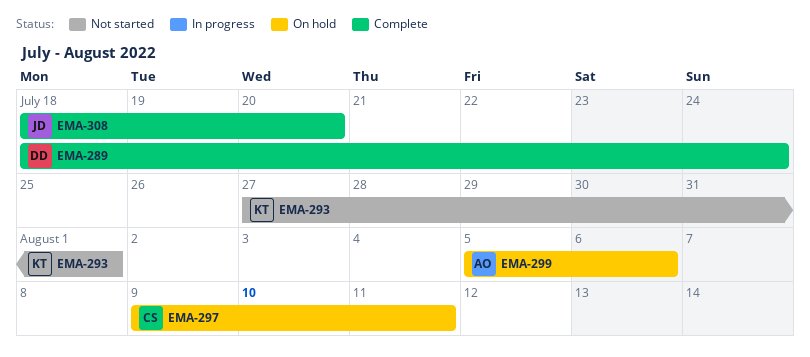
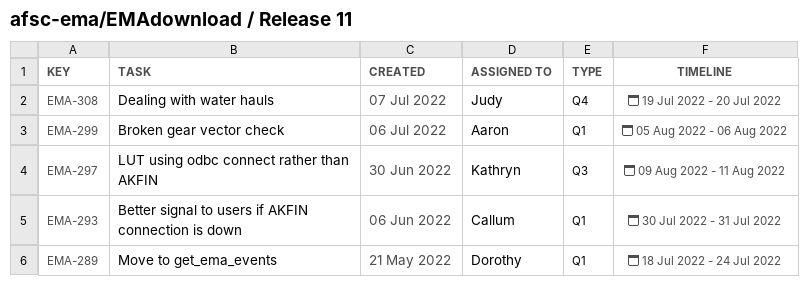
EMA-293, owner: Kathryn -> Callum
EMA-293, start: Jul 27 -> Jul 30
EMA-293, due: Aug 1 -> Jul 31
EMA-297, owner: Callum -> Kathryn
EMA-308, start: Jul 18 -> Jul 19

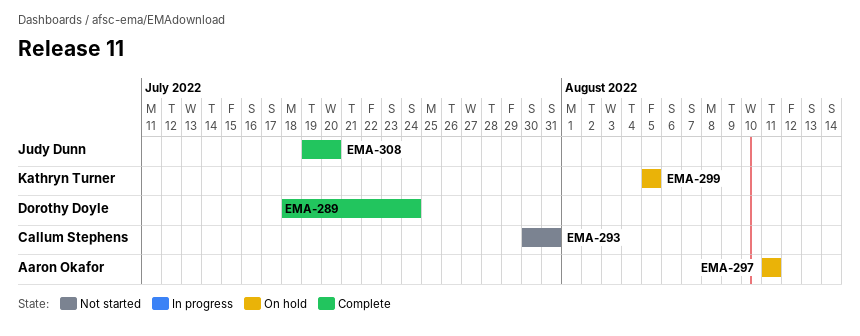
EMA-297, owner: Kathryn Turner -> Aaron Okafor
EMA-297, start: Aug 9 -> Aug 11
EMA-299, owner: Aaron Okafor -> Kathryn Turner
EMA-299, due: Aug 6 -> Aug 5

